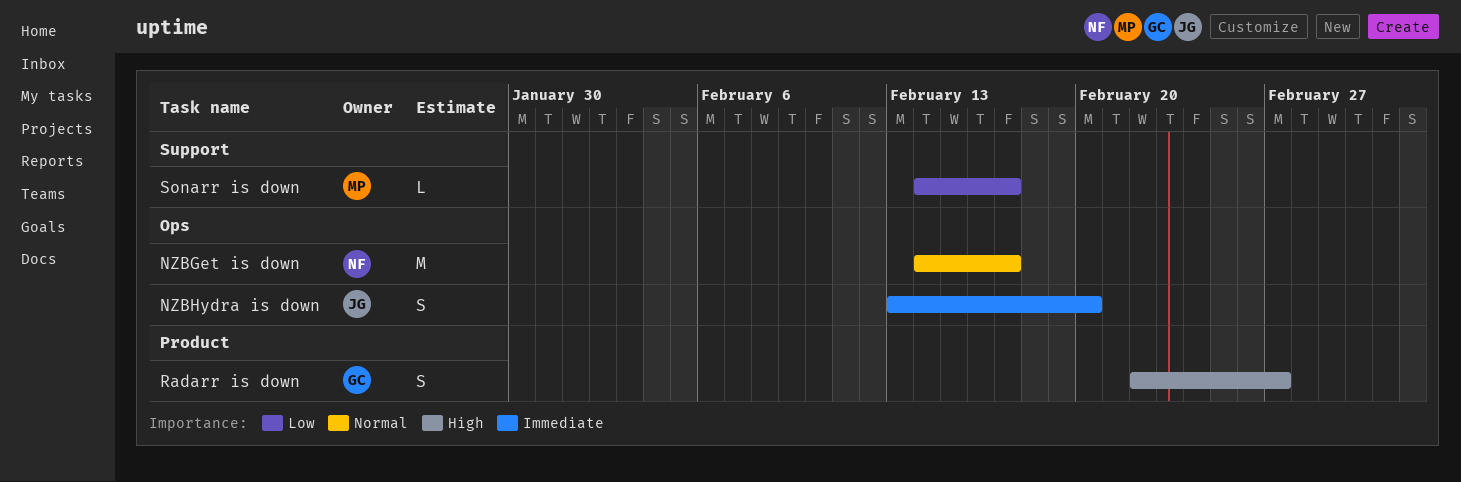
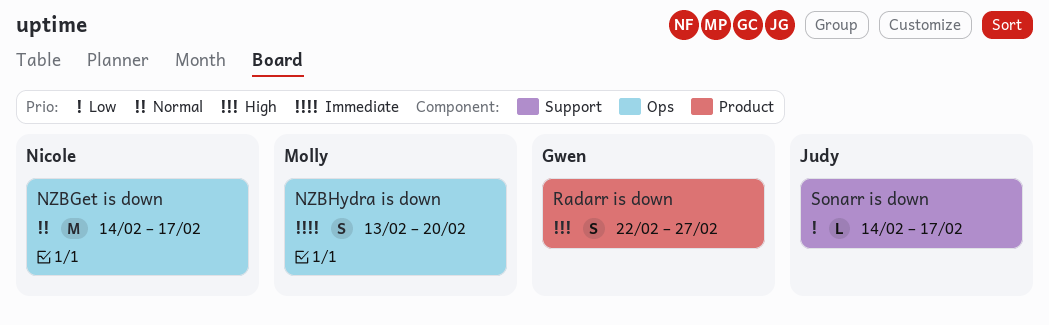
NZBHydra is down, owner: Judy -> Molly
Sonarr is down, owner: Molly -> Judy

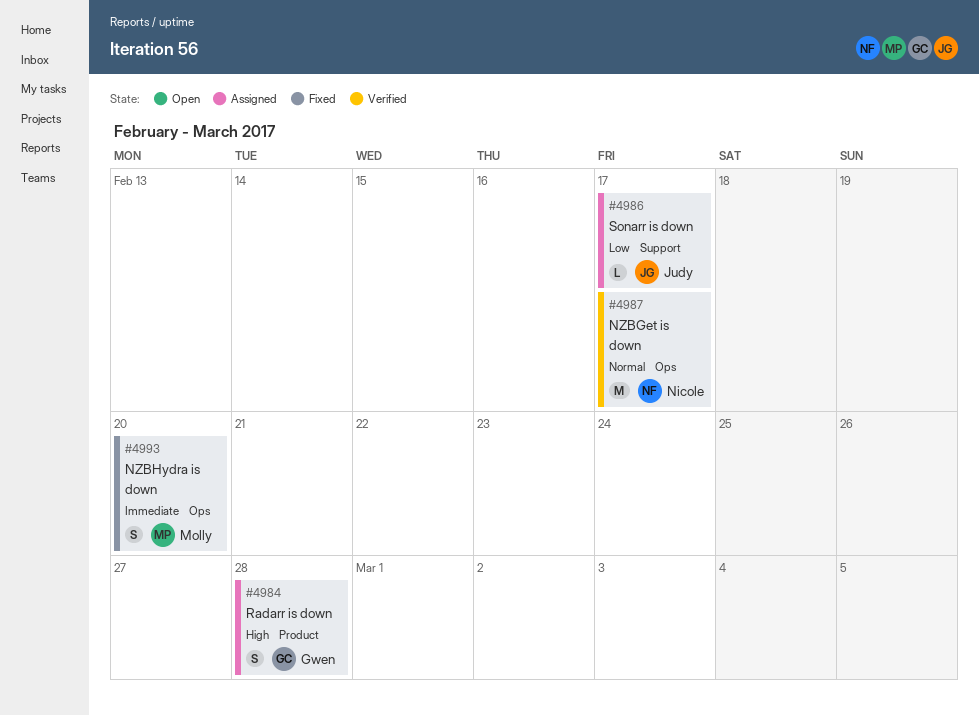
Radarr is down, due: Feb 27 -> Feb 28

